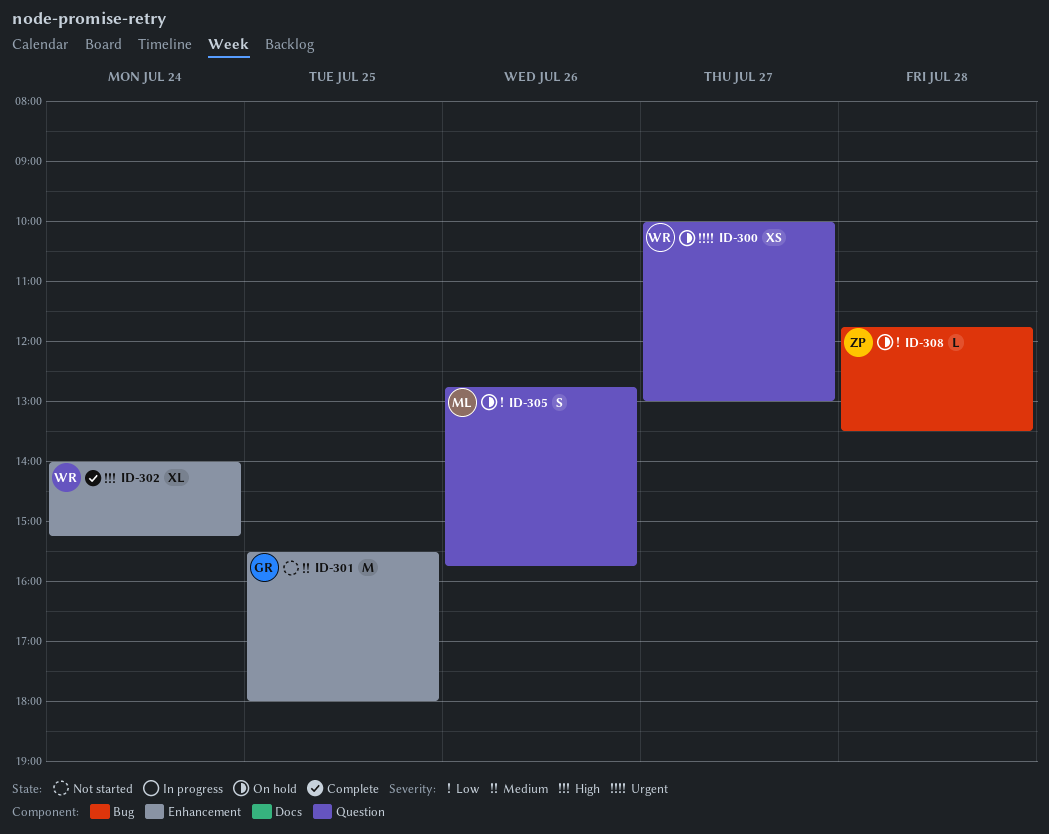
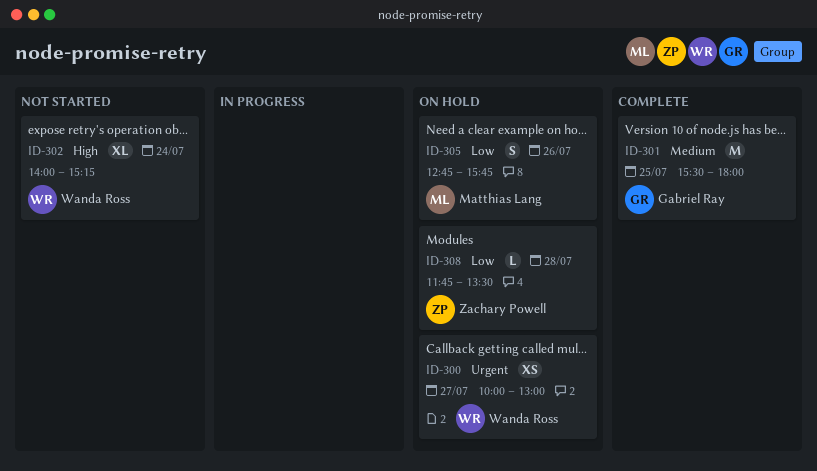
ID-301, status: Not started -> Complete
ID-302, status: Complete -> Not started

